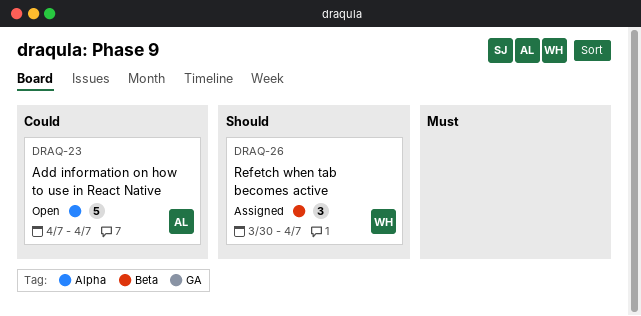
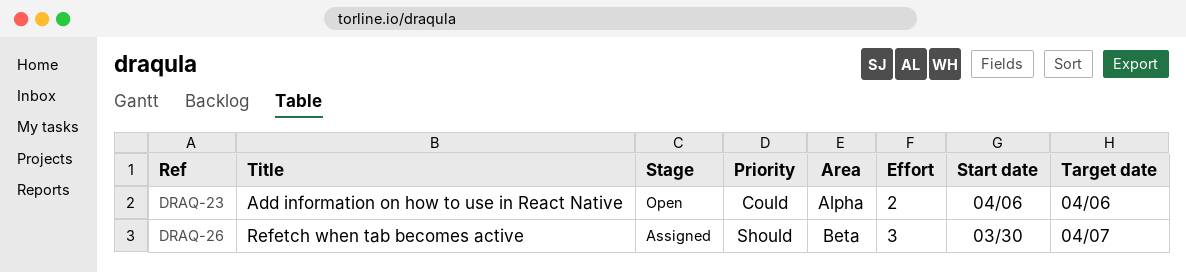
DRAQ-23, estimate: 5 -> 2
DRAQ-23, start: Apr 7 -> Apr 6
DRAQ-23, due: Apr 7 -> Apr 6

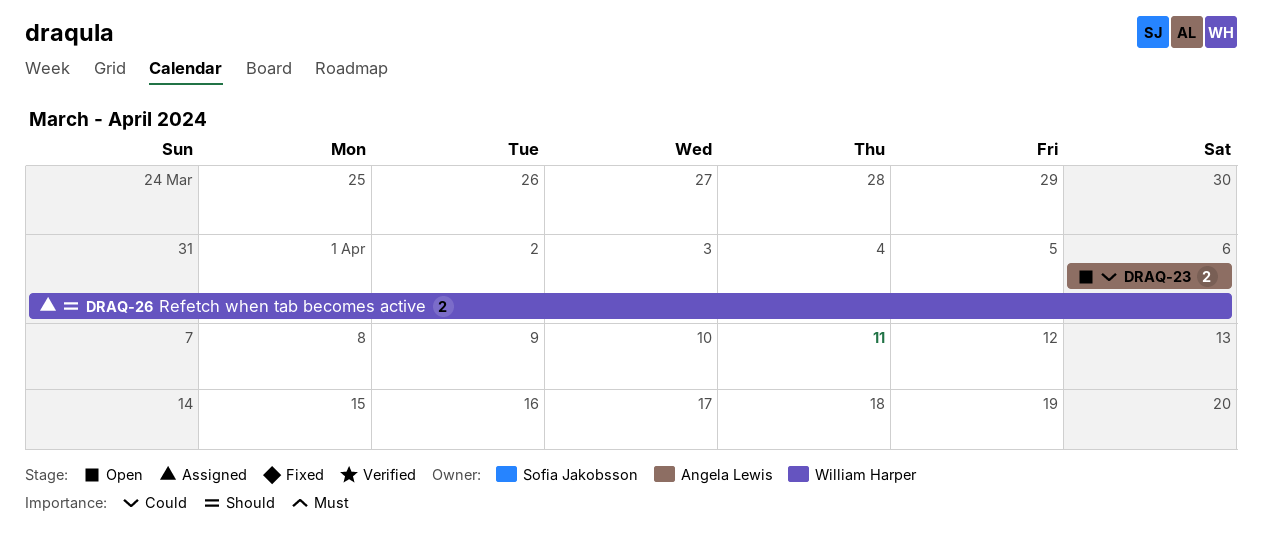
DRAQ-26, estimate: 3 -> 2
DRAQ-26, start: Mar 30 -> Mar 31
DRAQ-26, due: Apr 7 -> Apr 6

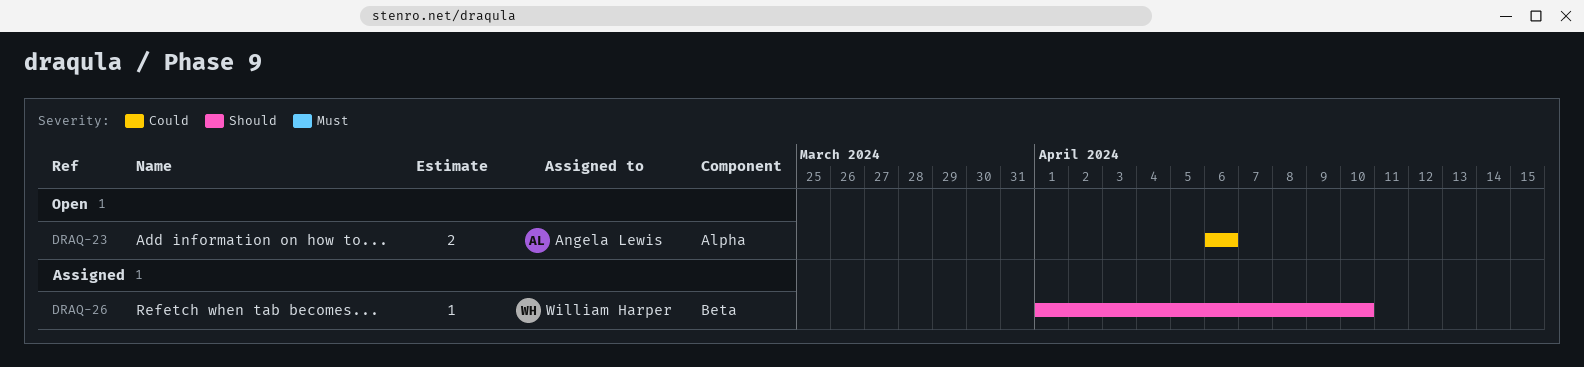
DRAQ-26, estimate: 2 -> 1
DRAQ-26, start: Mar 31 -> Apr 1
DRAQ-26, due: Apr 6 -> Apr 10

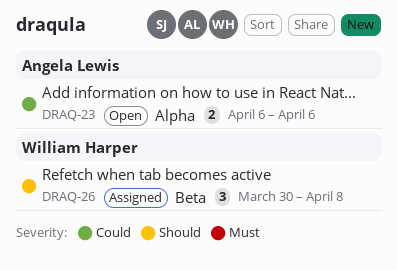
DRAQ-26, estimate: 1 -> 3
DRAQ-26, start: Apr 1 -> Mar 30
DRAQ-26, due: Apr 10 -> Apr 8

